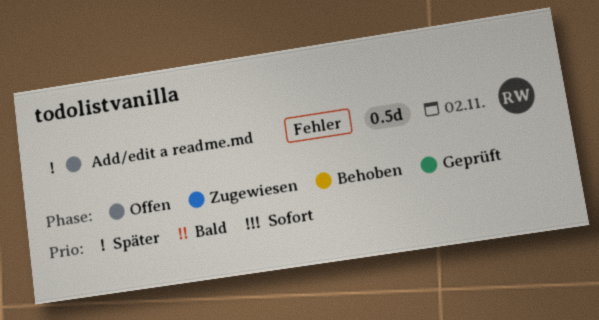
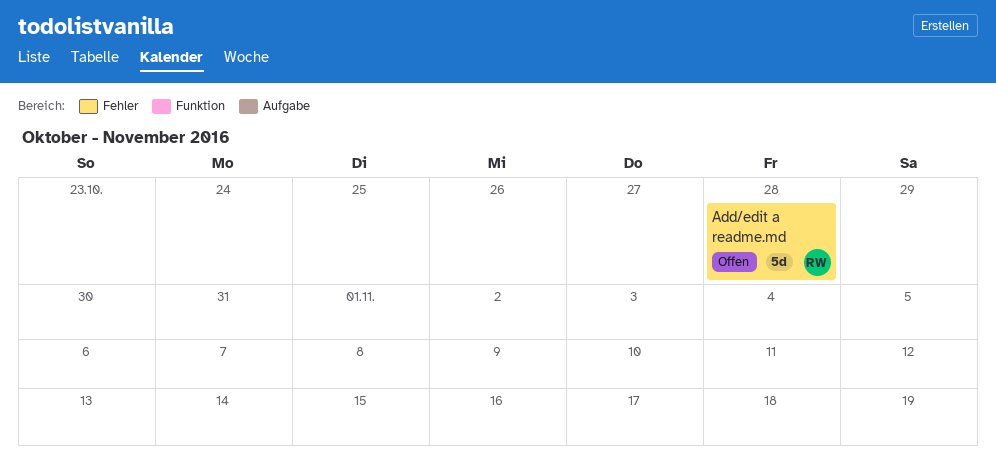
Add/edit a readme.md, estimate: 0.5d -> 5d
Add/edit a readme.md, due: Nov 2 -> Oct 28

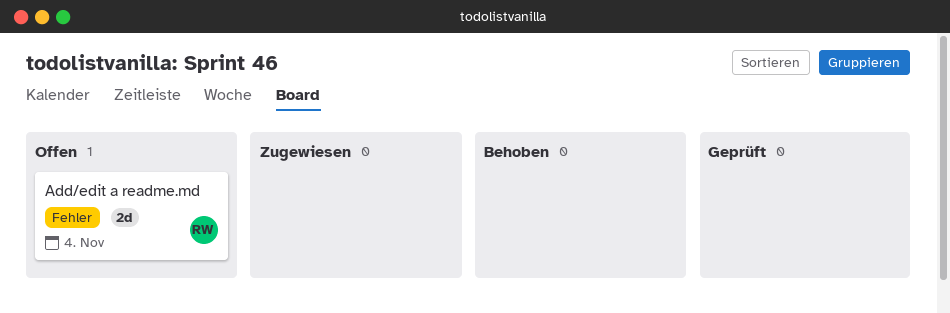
Add/edit a readme.md, estimate: 5d -> 2d
Add/edit a readme.md, due: Oct 28 -> Nov 4

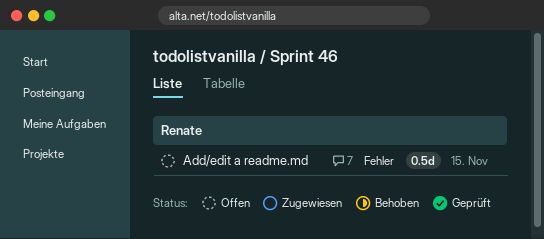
Add/edit a readme.md, estimate: 2d -> 0.5d
Add/edit a readme.md, due: Nov 4 -> Nov 15

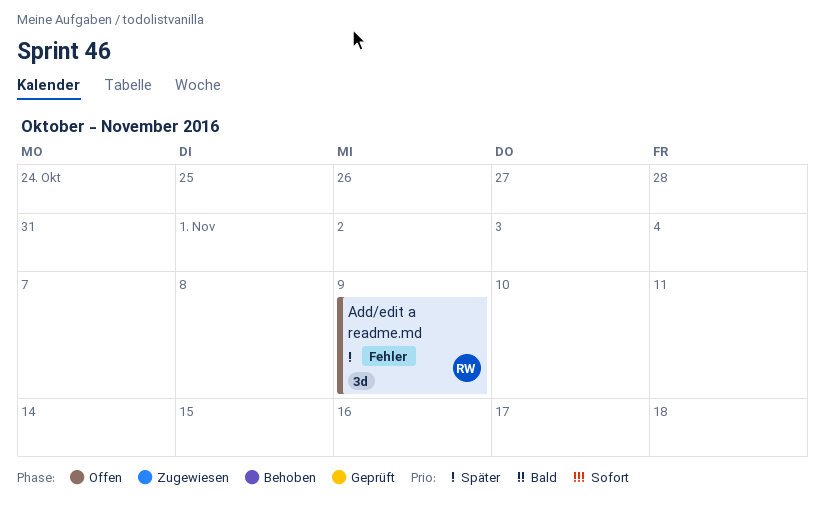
Add/edit a readme.md, estimate: 0.5d -> 3d
Add/edit a readme.md, due: Nov 15 -> Nov 9

